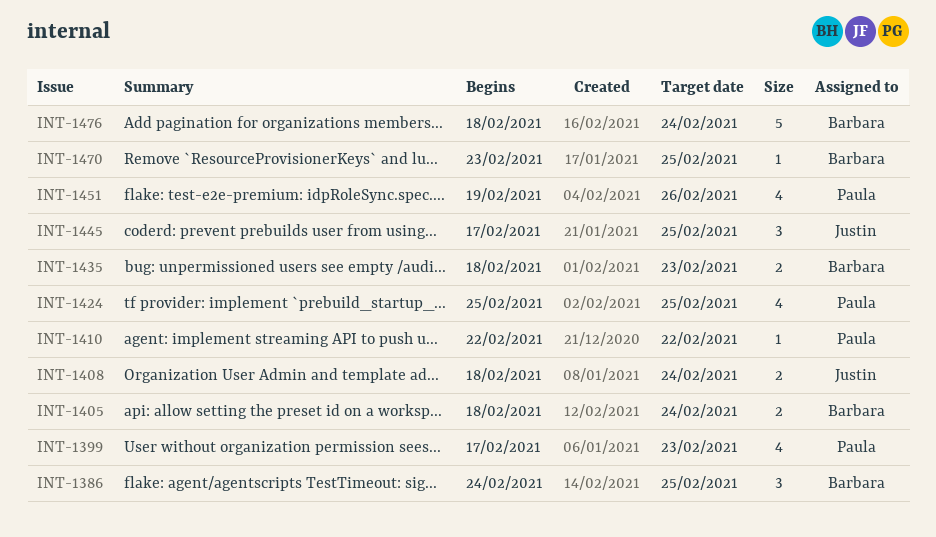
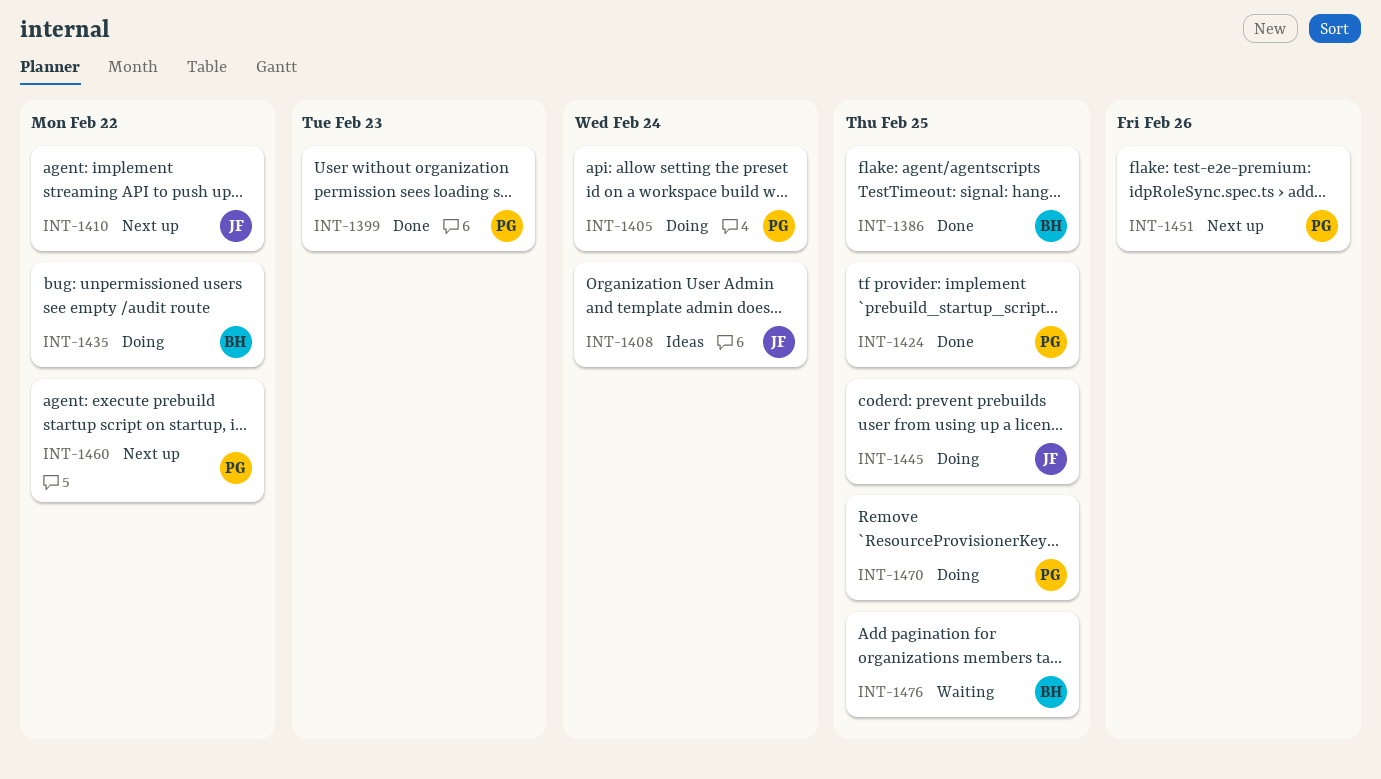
INT-1405, owner: Barbara -> Paula
INT-1410, owner: Paula -> Justin
INT-1435, due: Feb 23 -> Feb 22
INT-1460: none -> present
INT-1470, owner: Barbara -> Paula
INT-1476, due: Feb 24 -> Feb 25

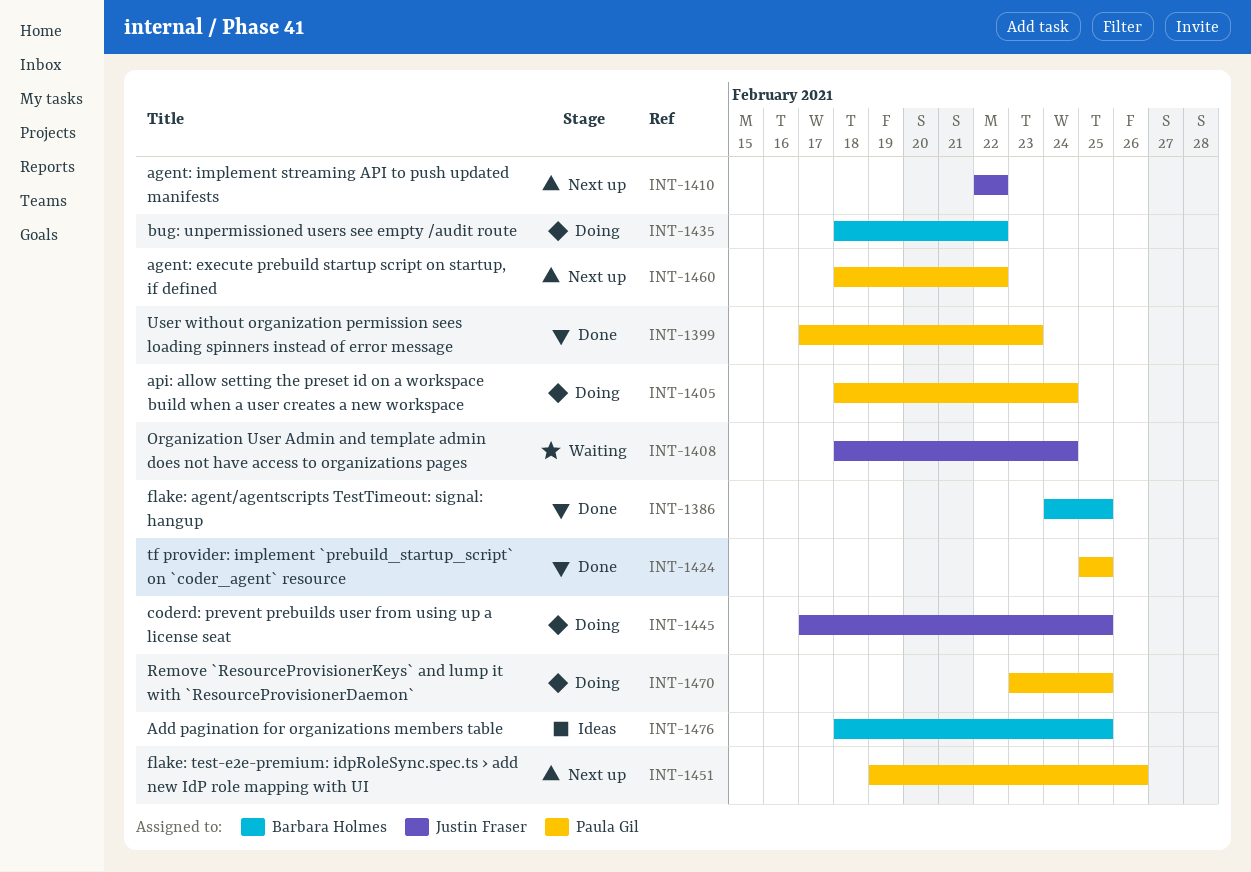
INT-1408, status: Ideas -> Waiting
INT-1476, status: Waiting -> Ideas

